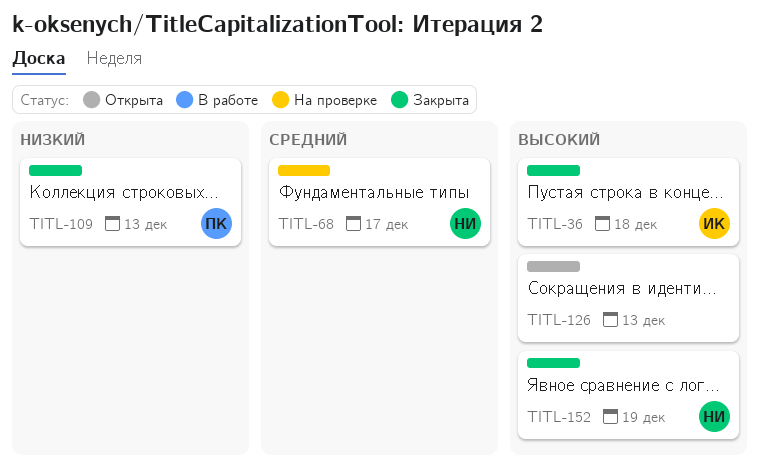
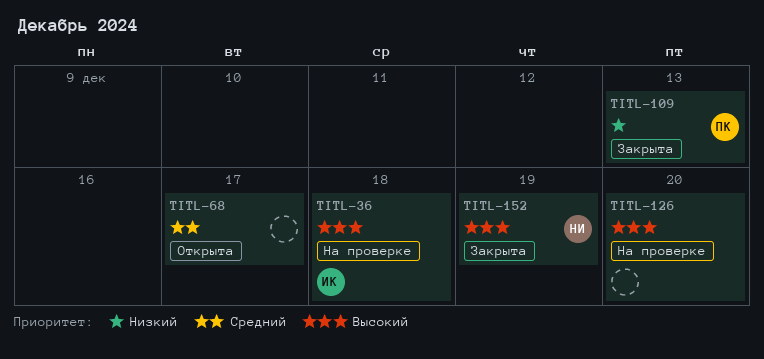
TITL-36, status: Закрыта -> На проверке
TITL-68, status: На проверке -> Открыта
TITL-68, owner: НИ -> none
TITL-126, status: Открыта -> На проверке
TITL-126, due: Dec 13 -> Dec 20

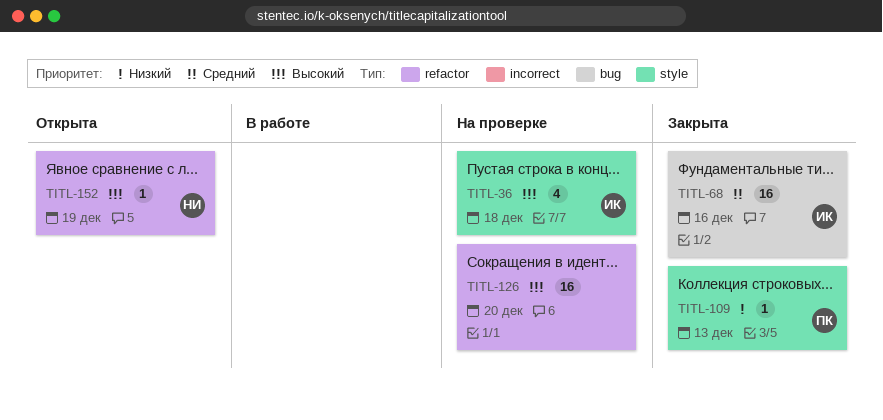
TITL-68, status: Открыта -> Закрыта
TITL-68, owner: none -> ИК
TITL-68, due: Dec 17 -> Dec 16
TITL-152, status: Закрыта -> Открыта

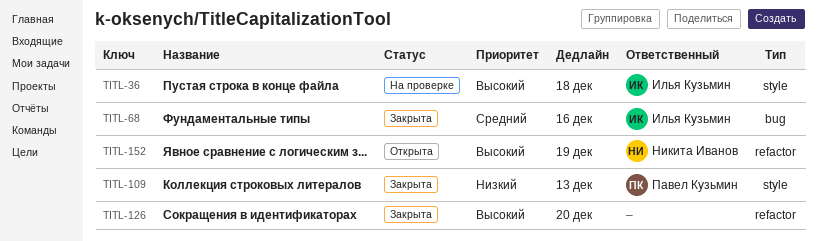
TITL-126, status: На проверке -> Закрыта

